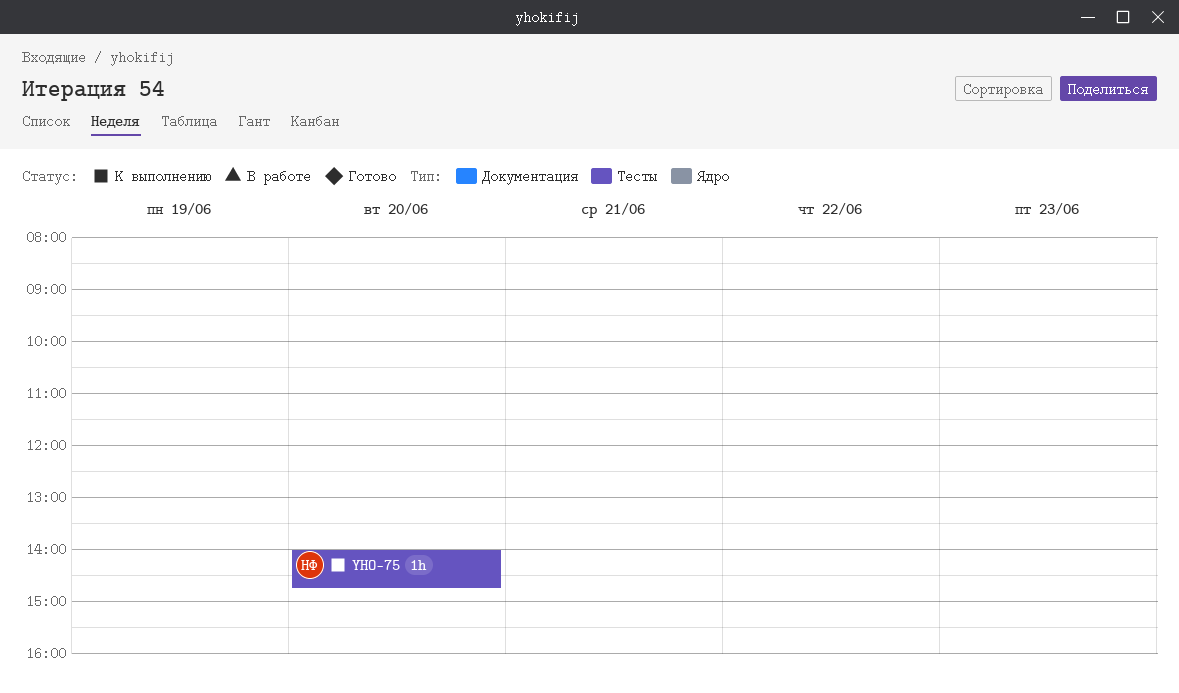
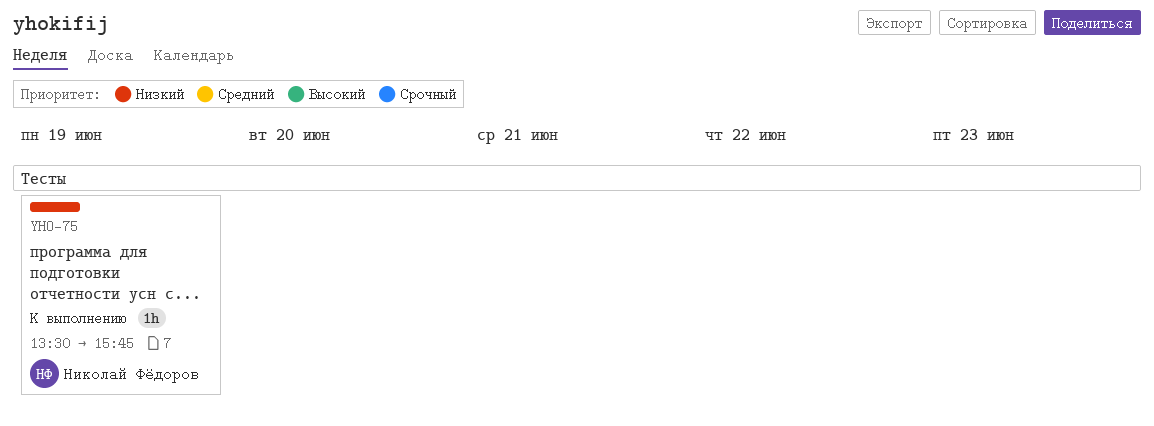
YHO-75, day: Jun 20 -> Jun 19
YHO-75, begins: 14:00 -> 13:30
YHO-75, ends: 14:45 -> 15:45

